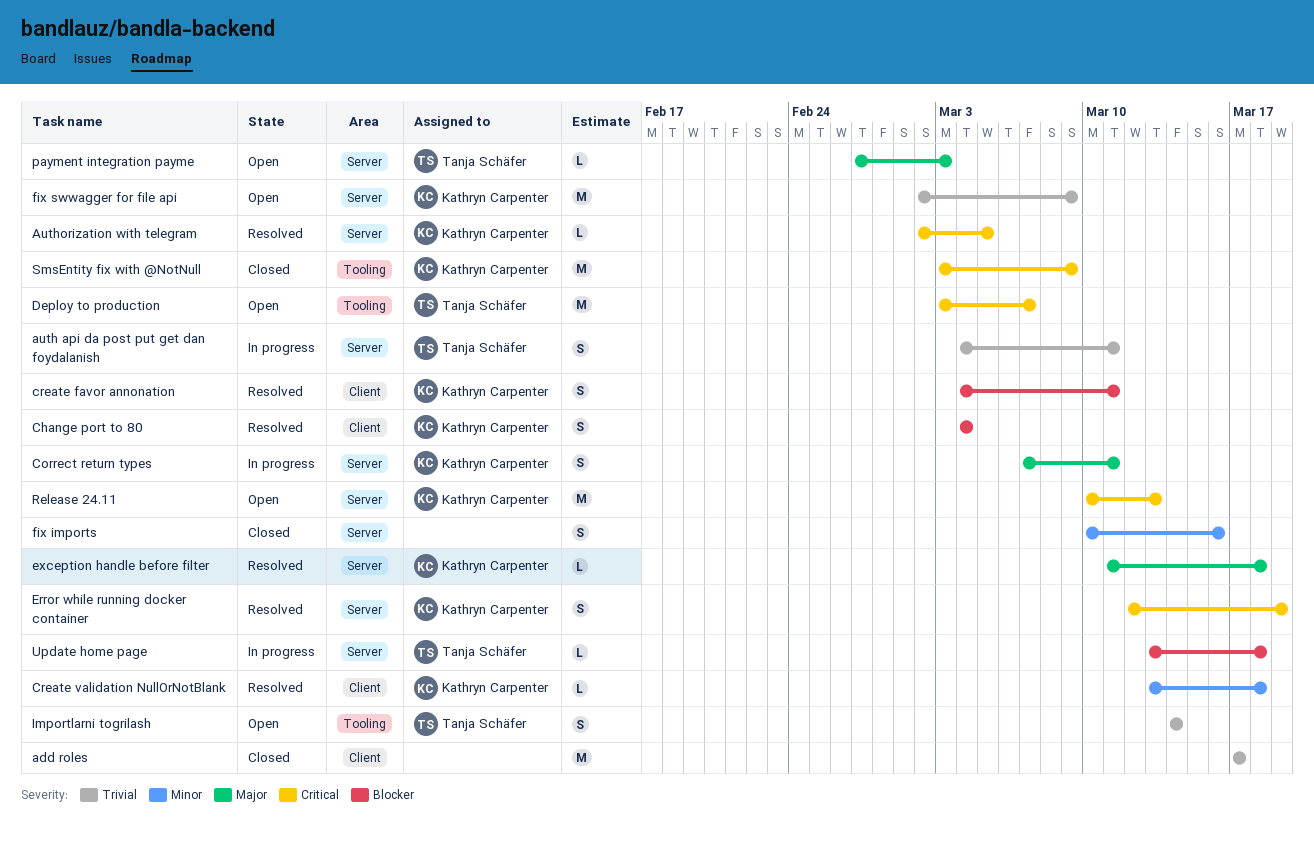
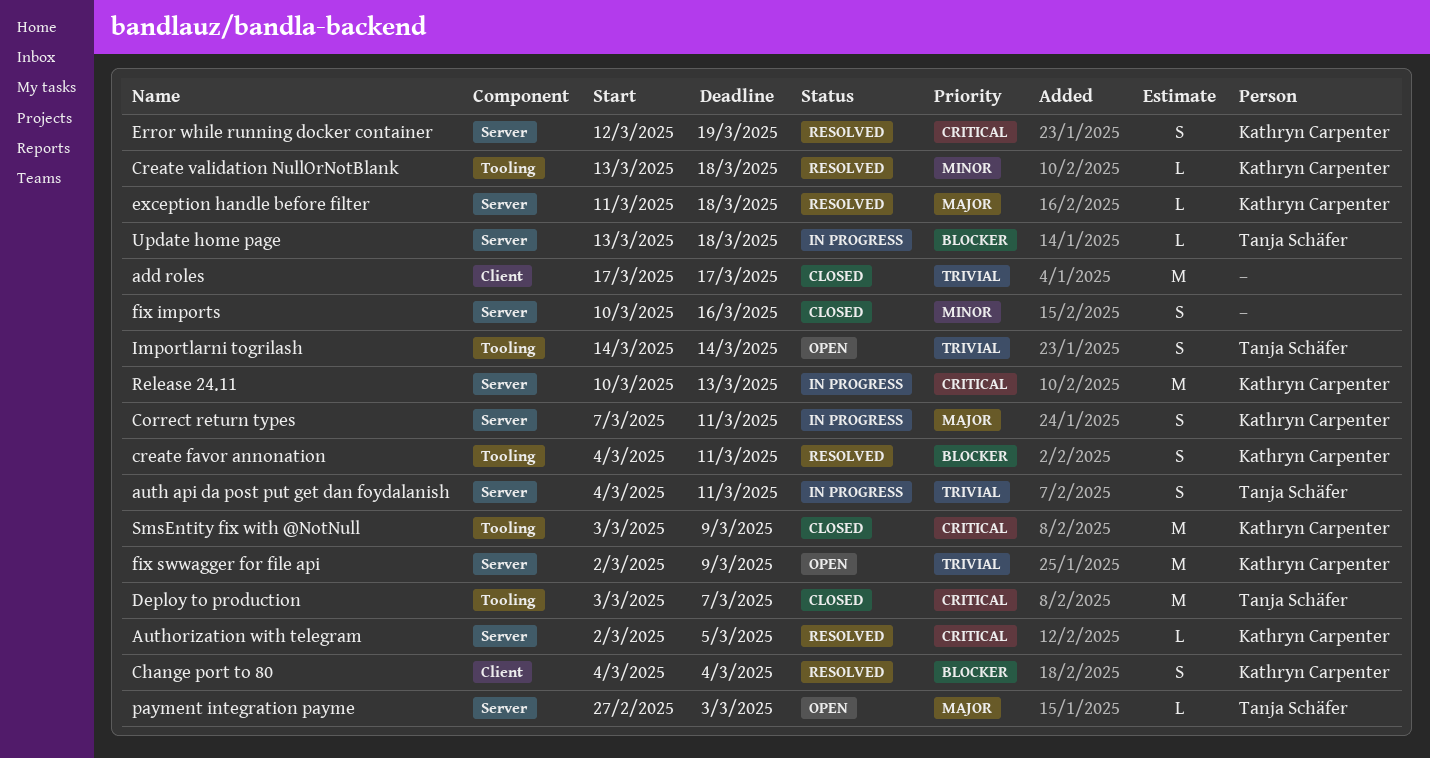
create favor annonation, label: Client -> Tooling
Create validation NullOrNotBlank, label: Client -> Tooling
Deploy to production, status: Open -> Closed
Release 24.11, status: Open -> In progress

